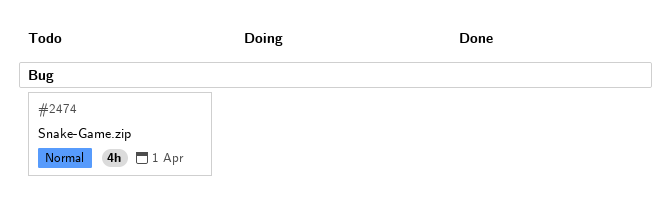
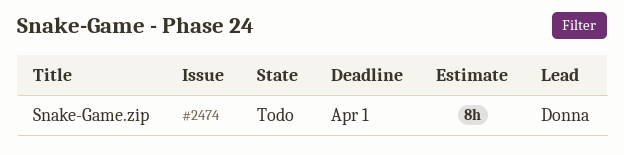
#2474, estimate: 4h -> 8h

